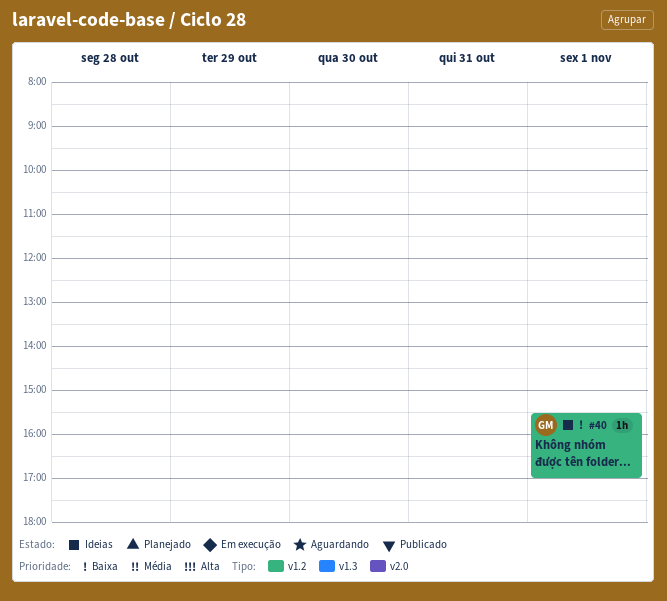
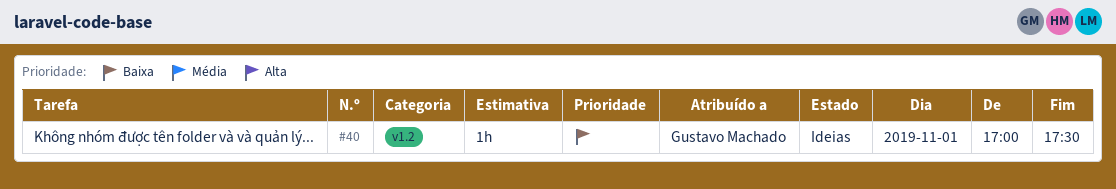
#40, begins: 15:30 -> 17:00
#40, ends: 17:00 -> 17:30

